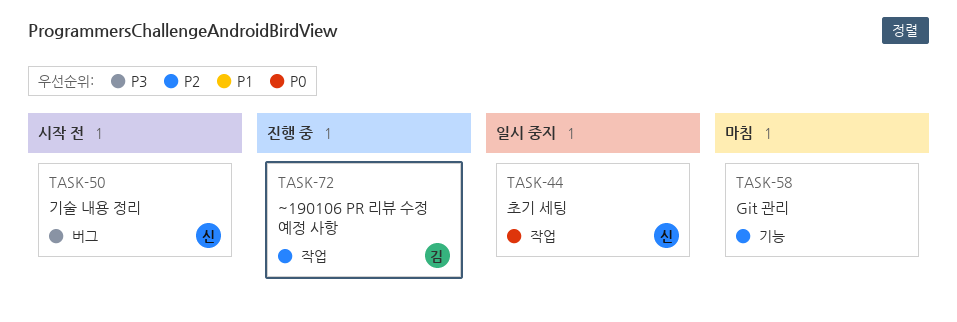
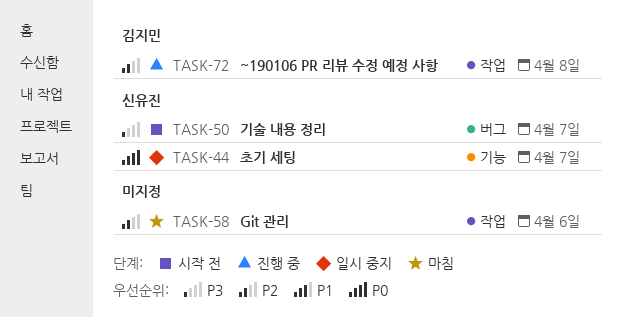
TASK-44, label: 작업 -> 기능
TASK-58, label: 기능 -> 작업

